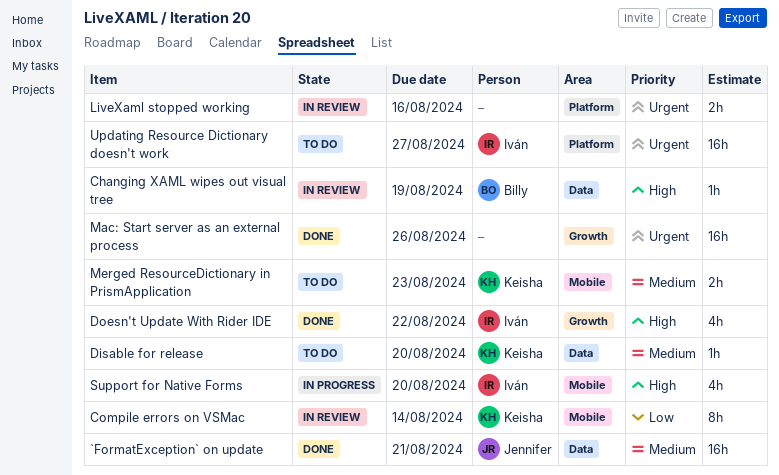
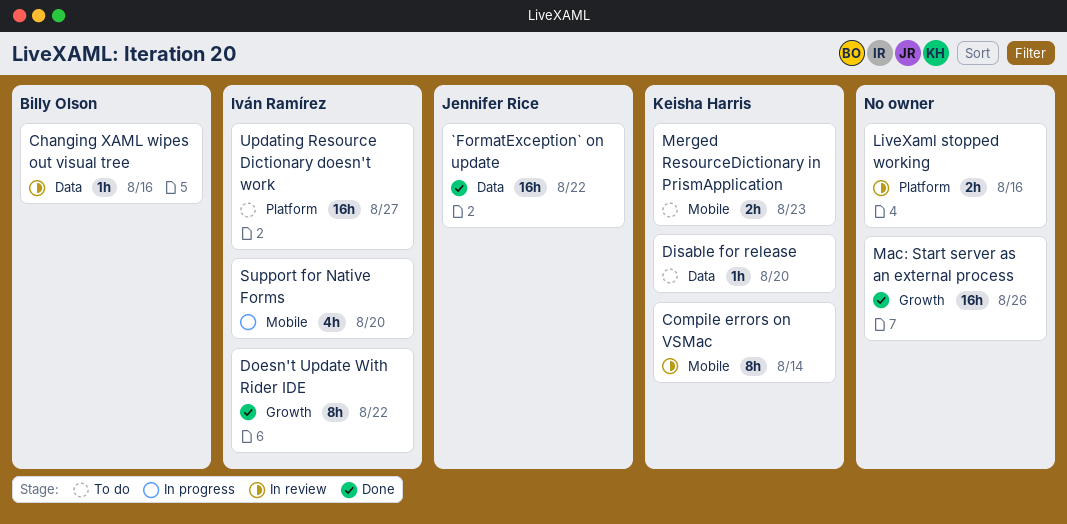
`FormatException` on update, due: Aug 21 -> Aug 22
Changing XAML wipes out visual tree, due: Aug 19 -> Aug 16
Doesn't Update With Rider IDE, estimate: 4h -> 8h

